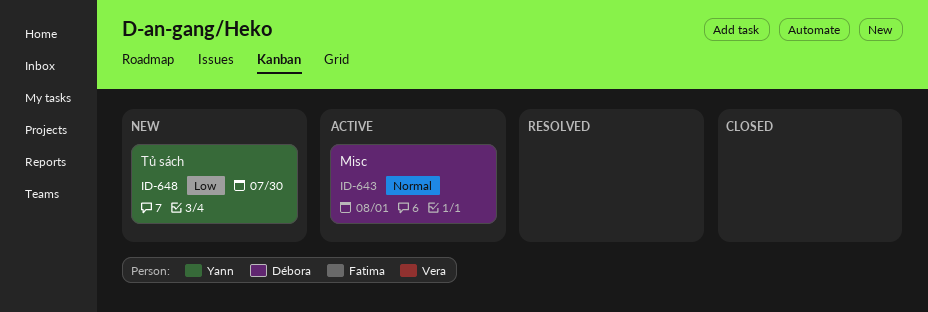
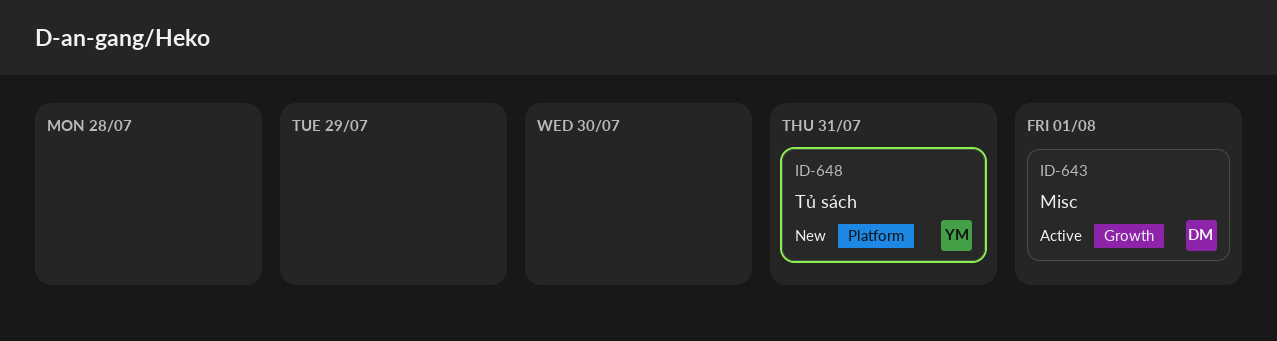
ID-648, due: Jul 30 -> Jul 31

